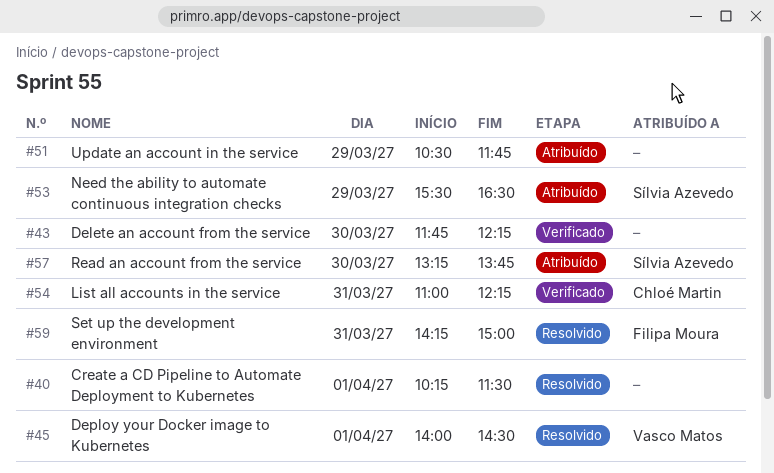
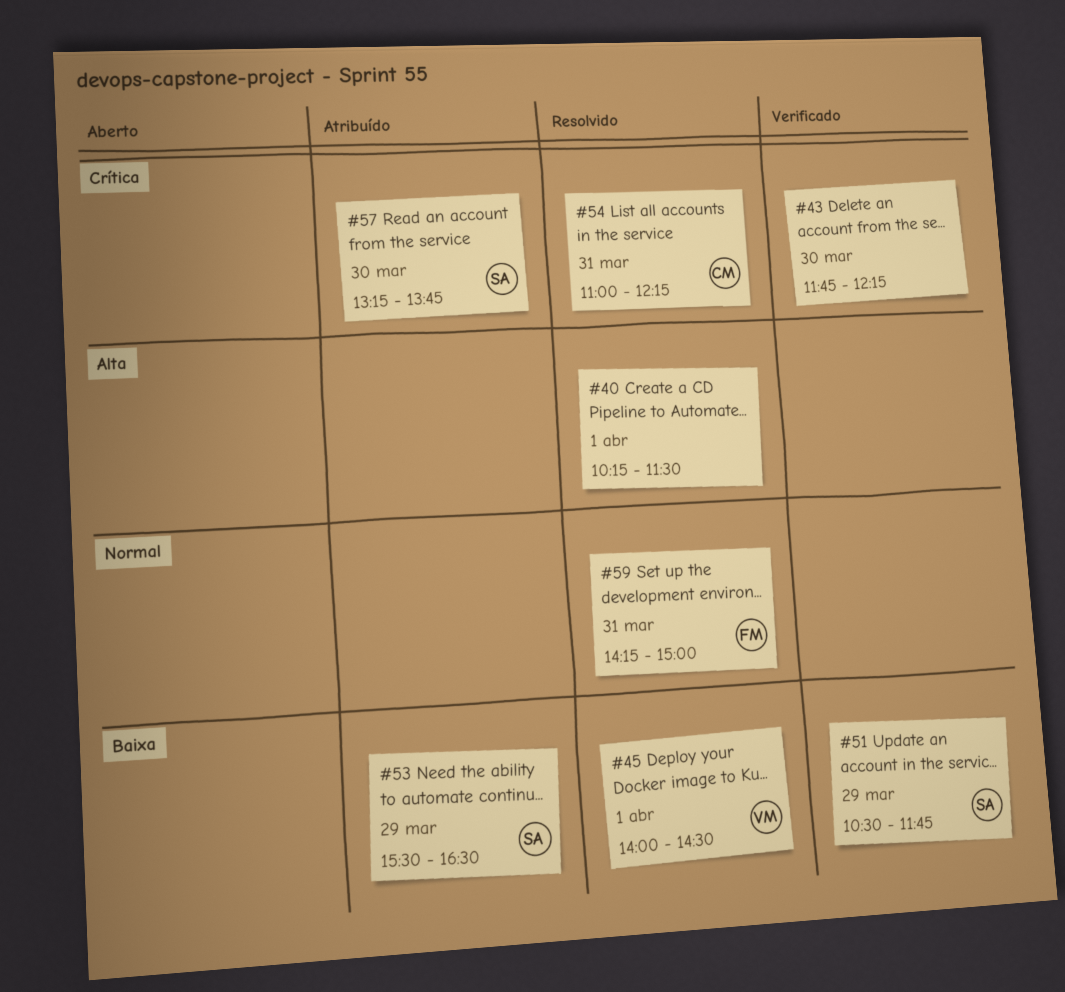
#51, status: Atribuído -> Verificado
#51, owner: none -> Sílvia Azevedo
#54, status: Verificado -> Resolvido

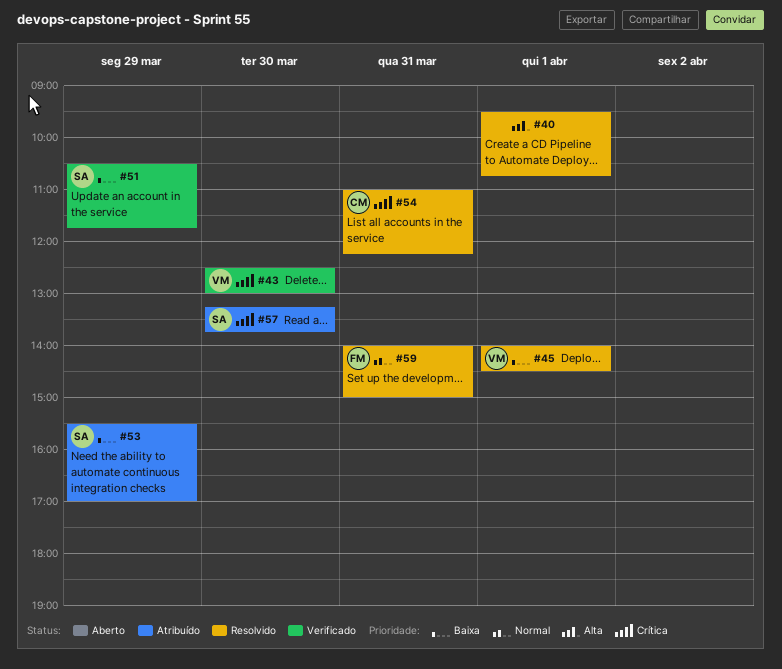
#40, begins: 10:15 -> 09:30
#40, ends: 11:30 -> 10:45
#43, owner: none -> VM
#43, begins: 11:45 -> 12:30
#43, ends: 12:15 -> 13:00
#53, ends: 16:30 -> 17:00
#59, begins: 14:15 -> 14:00

